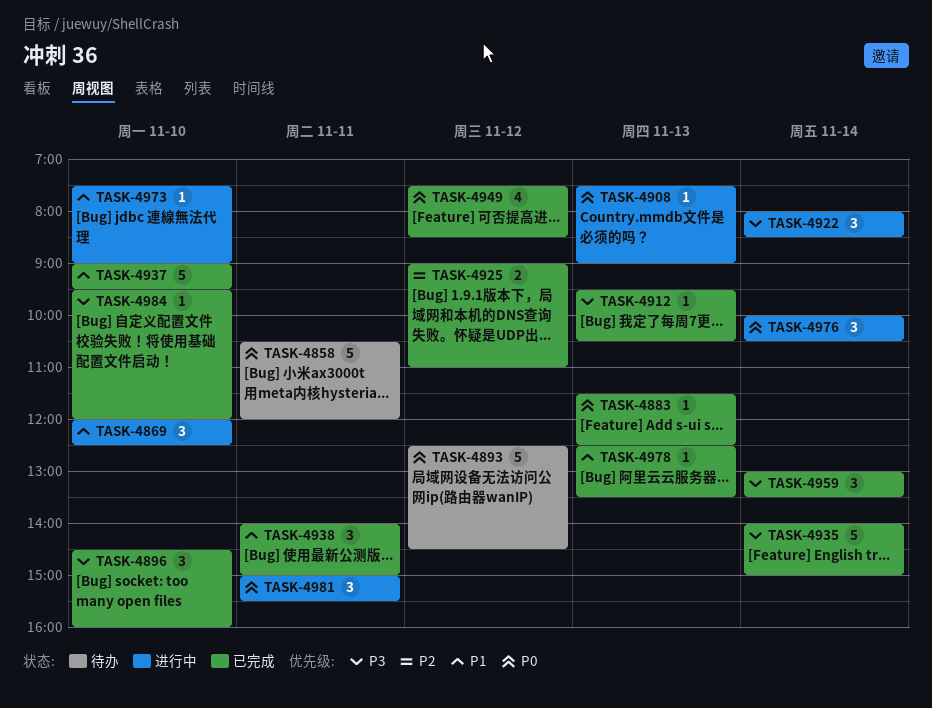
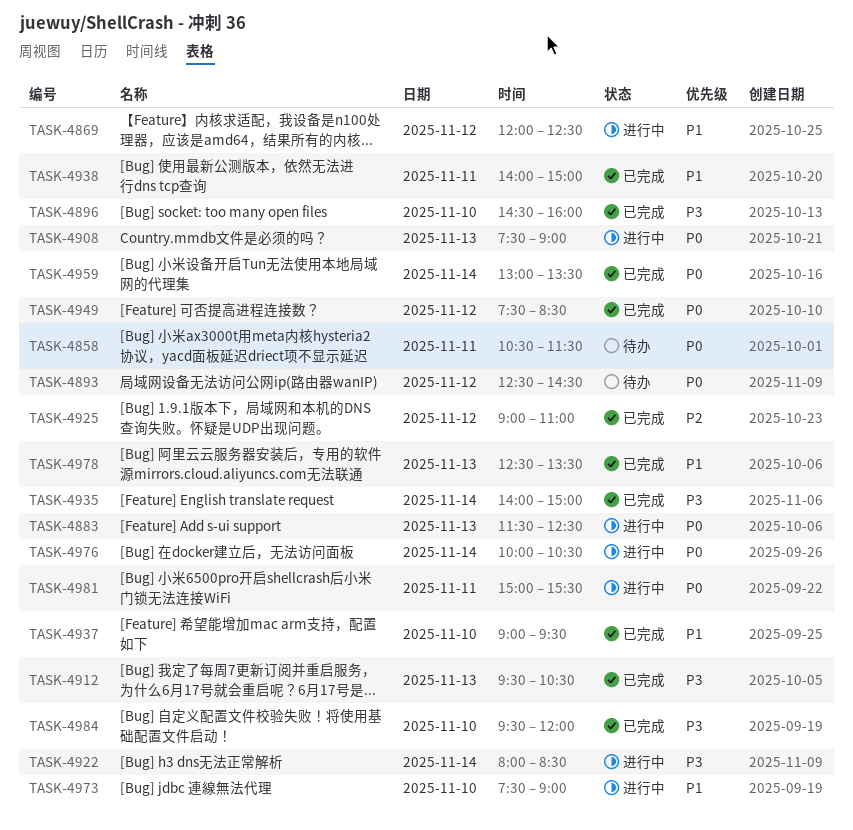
TASK-4858, ends: 12:00 -> 11:30
TASK-4869, day: Nov 10 -> Nov 12
TASK-4883, status: 已完成 -> 进行中
TASK-4959, priority: P3 -> P0

